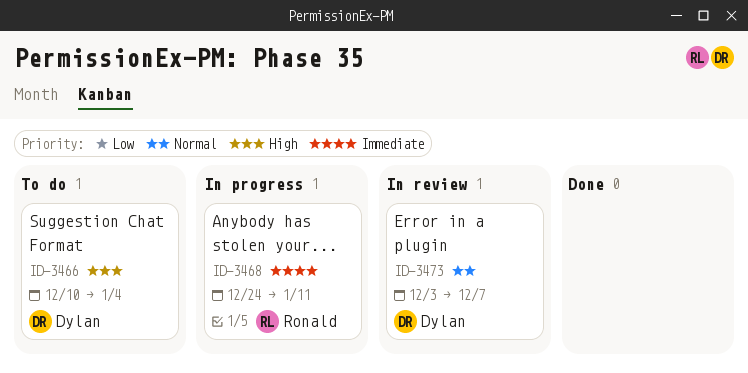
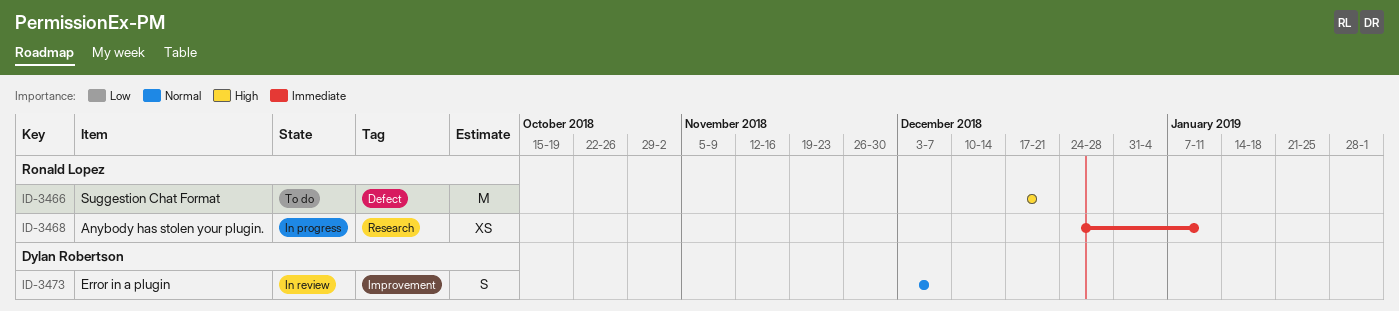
ID-3466, owner: Dylan Robertson -> Ronald Lopez
ID-3466, start: Dec 10 -> Dec 17
ID-3466, due: Jan 4 -> Dec 21

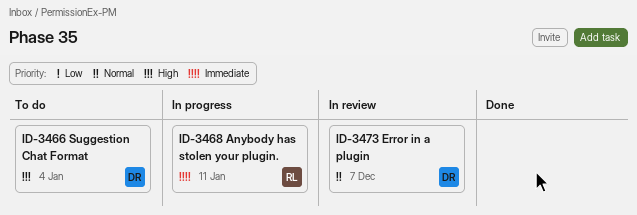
ID-3466, owner: Ronald Lopez -> Dylan Robertson
ID-3466, due: Dec 21 -> Jan 4

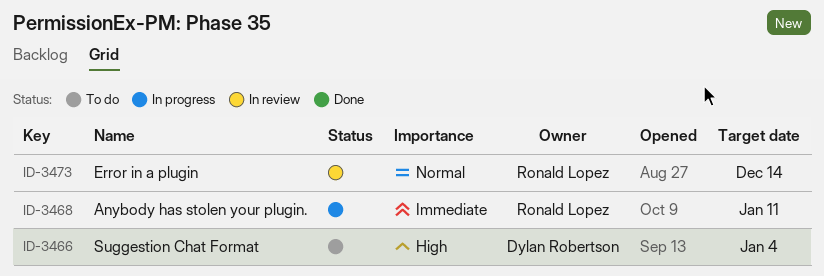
ID-3473, owner: Dylan Robertson -> Ronald Lopez
ID-3473, due: Dec 7 -> Dec 14

